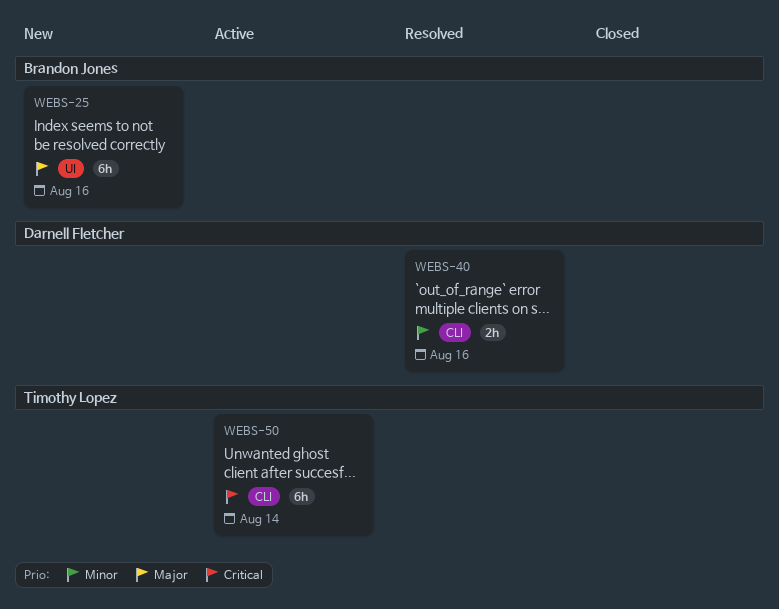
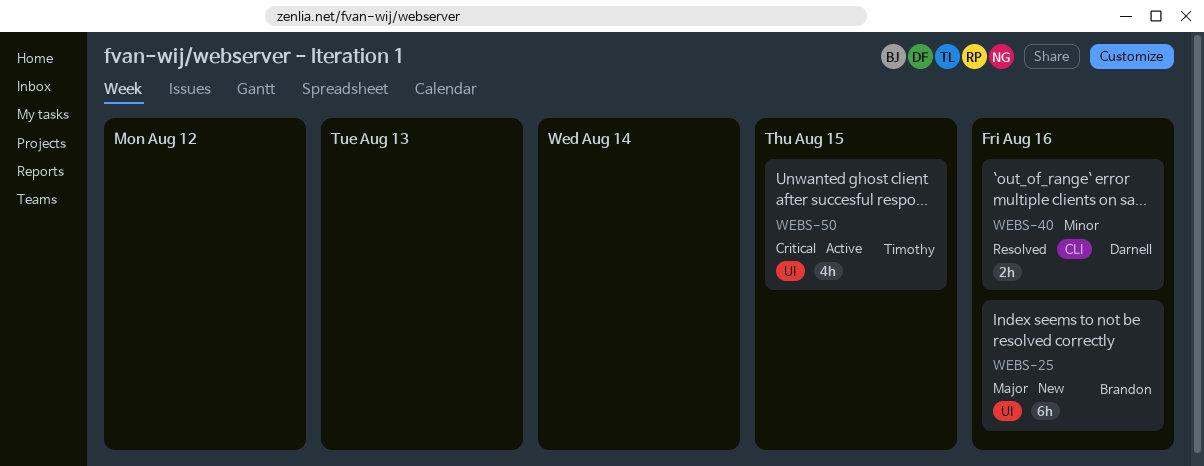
WEBS-50, label: CLI -> UI
WEBS-50, estimate: 6h -> 4h
WEBS-50, due: Aug 14 -> Aug 15

